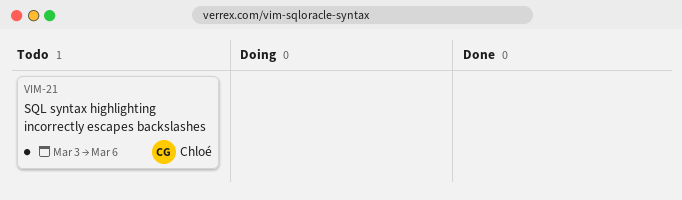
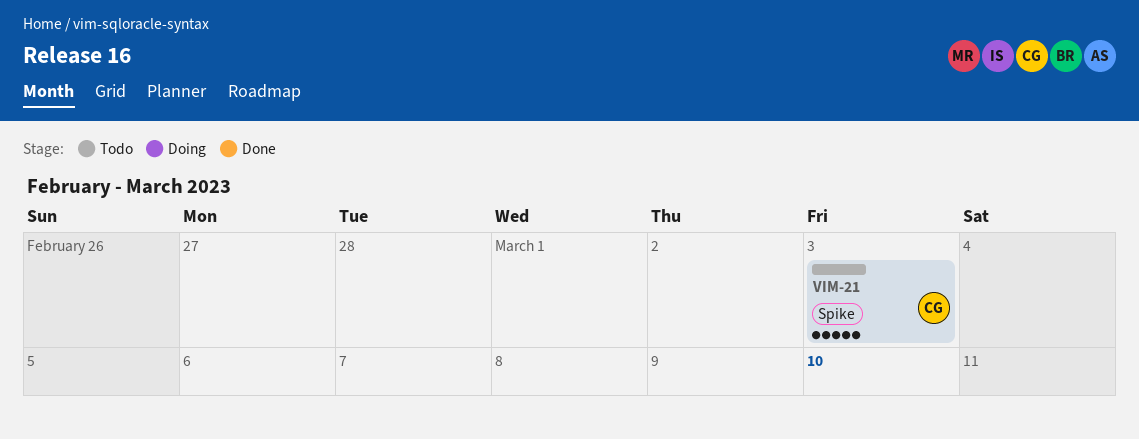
VIM-21, estimate: 1 -> 5
VIM-21, due: Mar 6 -> Mar 3

